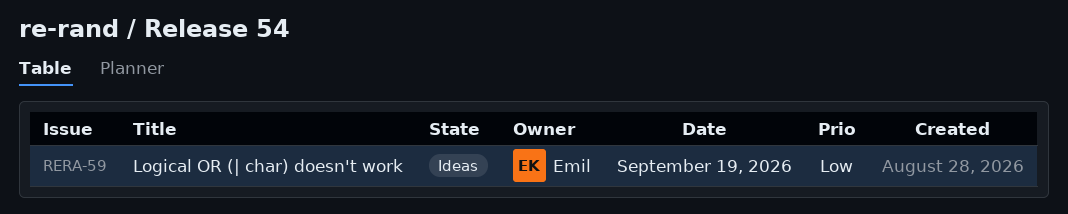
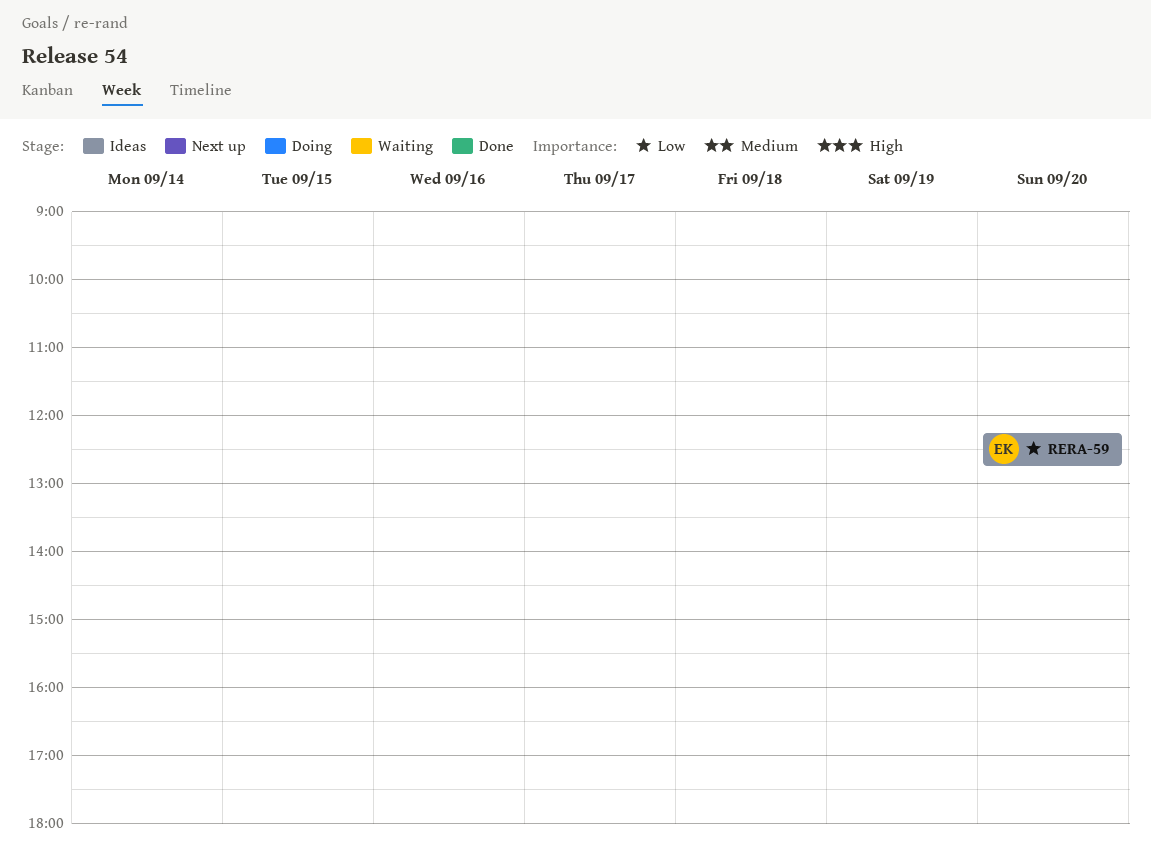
RERA-59, day: Sep 19 -> Sep 20

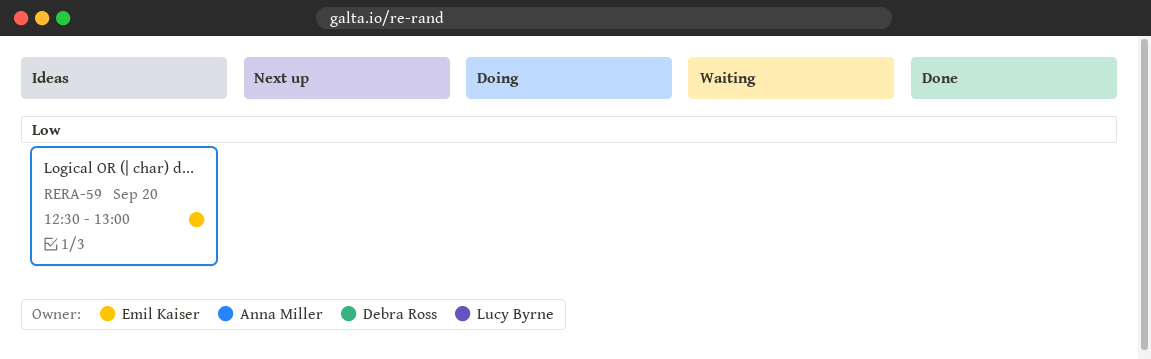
RERA-59, begins: 12:15 -> 12:30
RERA-59, ends: 12:45 -> 13:00

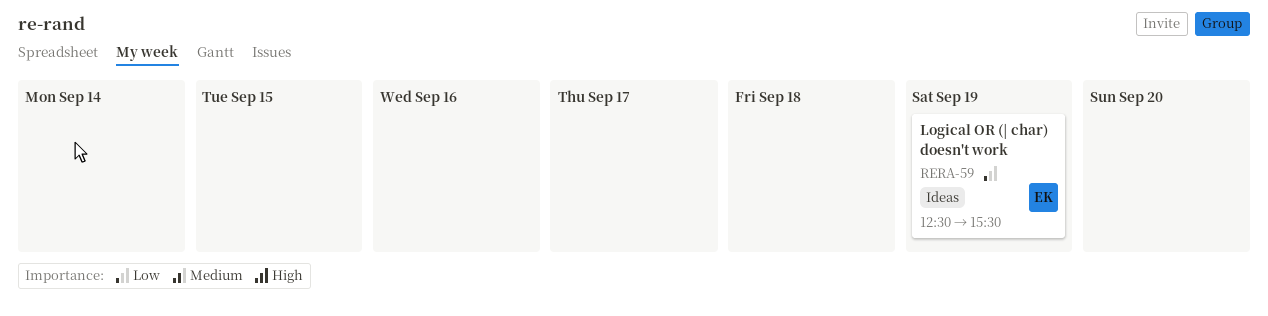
RERA-59, day: Sep 20 -> Sep 19
RERA-59, ends: 13:00 -> 15:30

